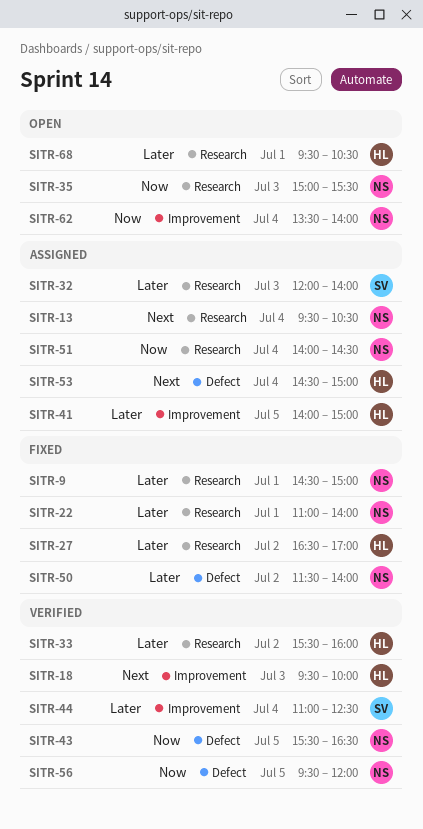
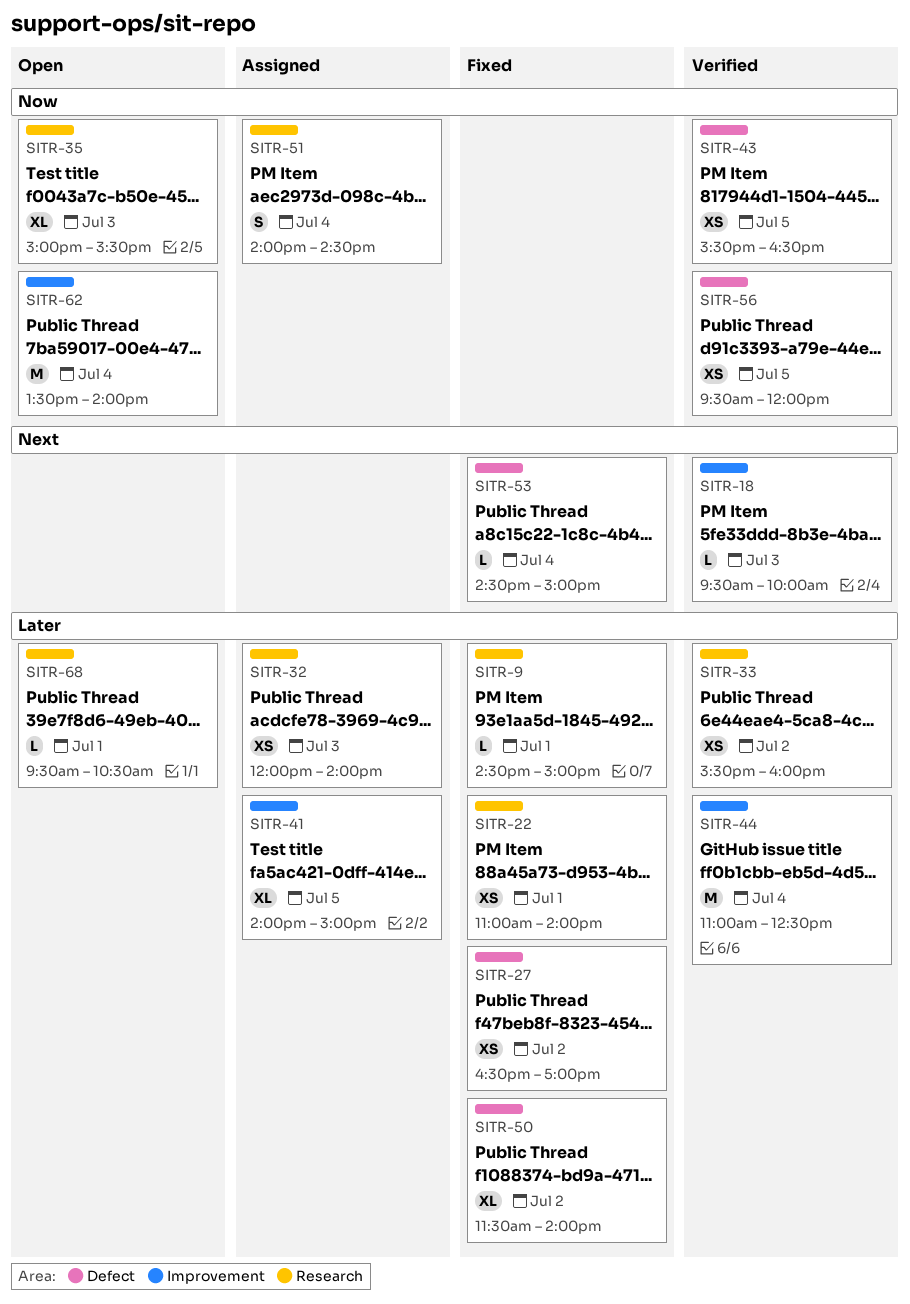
SITR-13: present -> none
SITR-27, label: Research -> Defect
SITR-53, status: Assigned -> Fixed

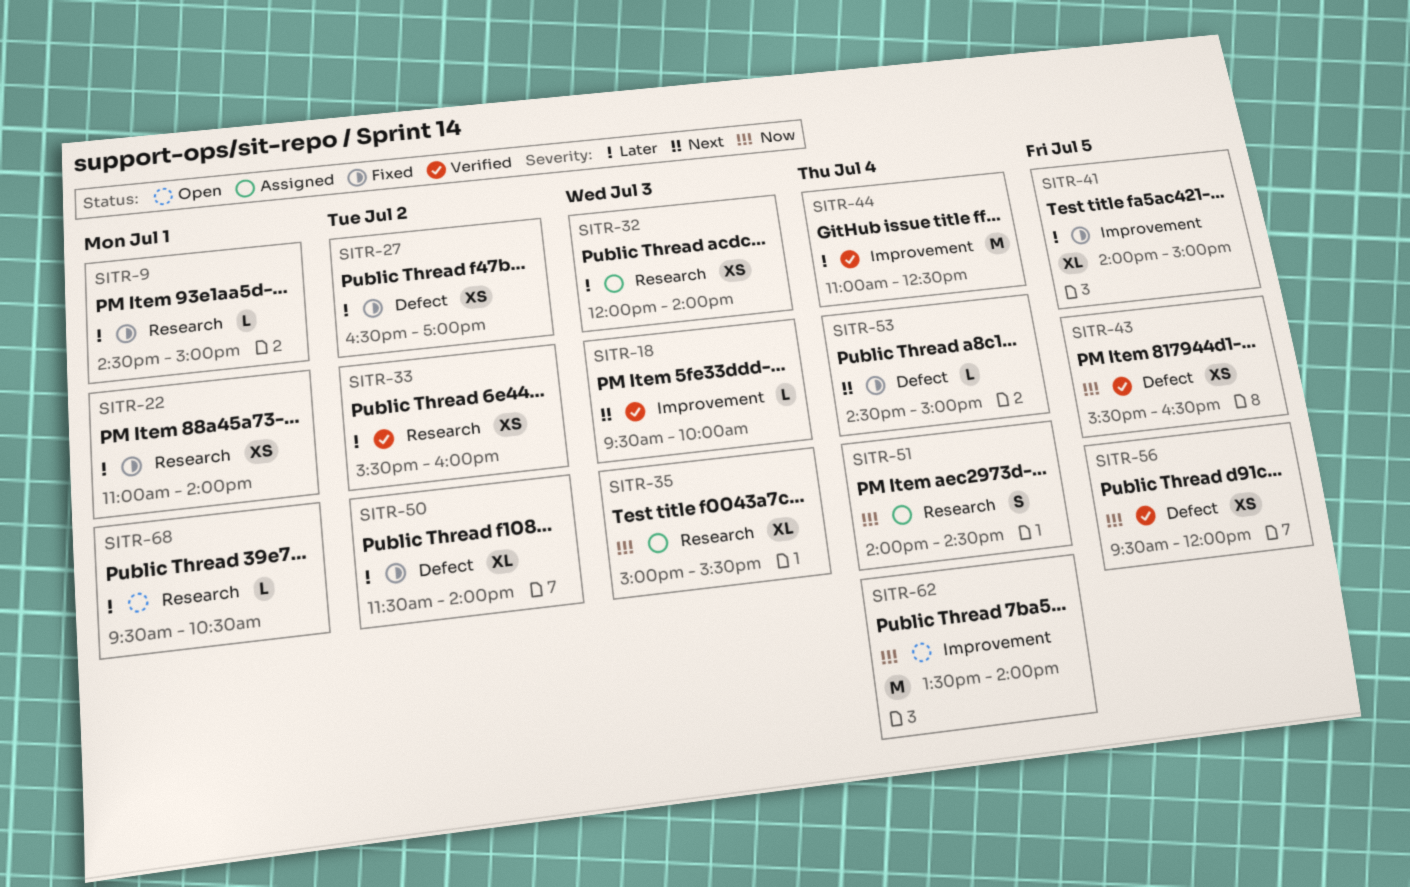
SITR-35, status: Open -> Assigned
SITR-41, status: Assigned -> Fixed

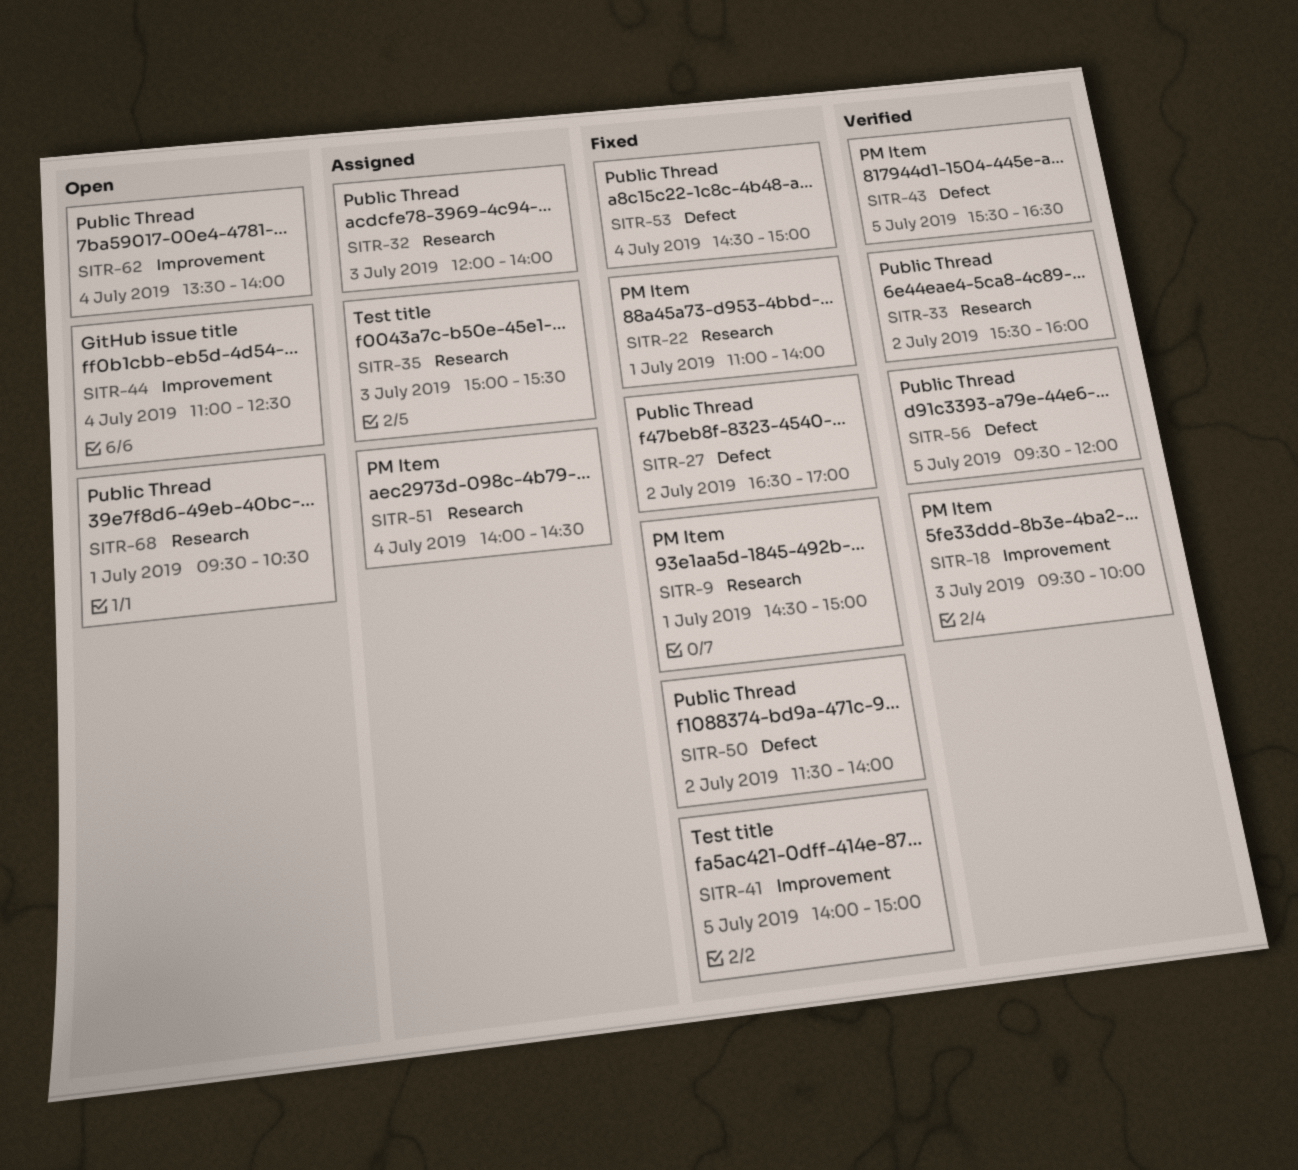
SITR-44, status: Verified -> Open

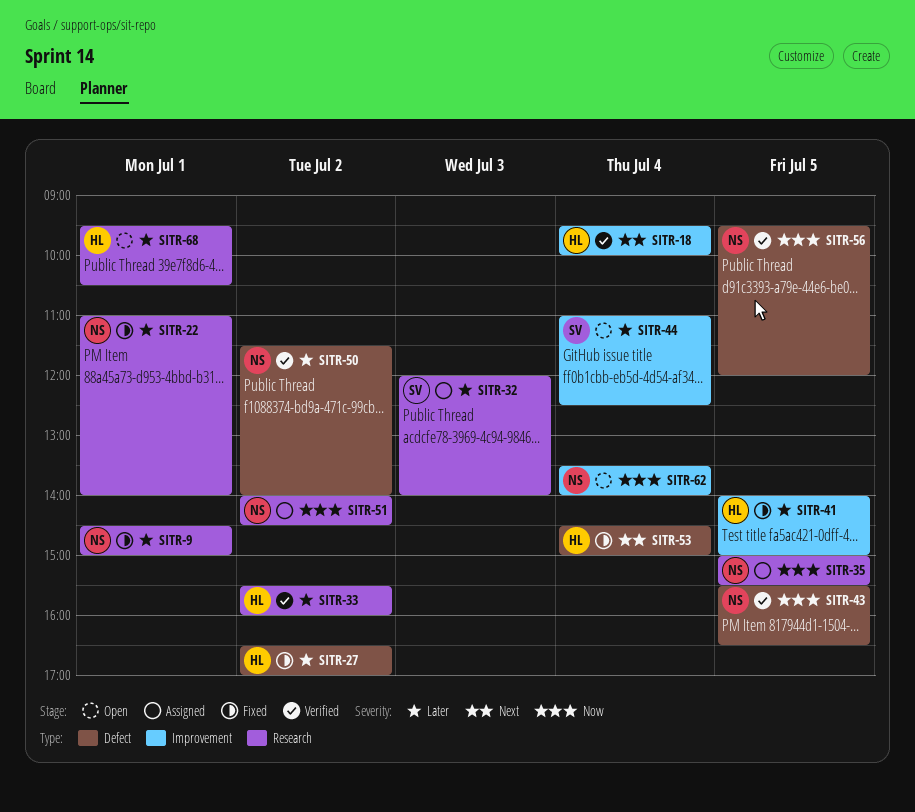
SITR-18, day: Jul 3 -> Jul 4
SITR-35, day: Jul 3 -> Jul 5
SITR-50, status: Fixed -> Verified
SITR-51, day: Jul 4 -> Jul 2

